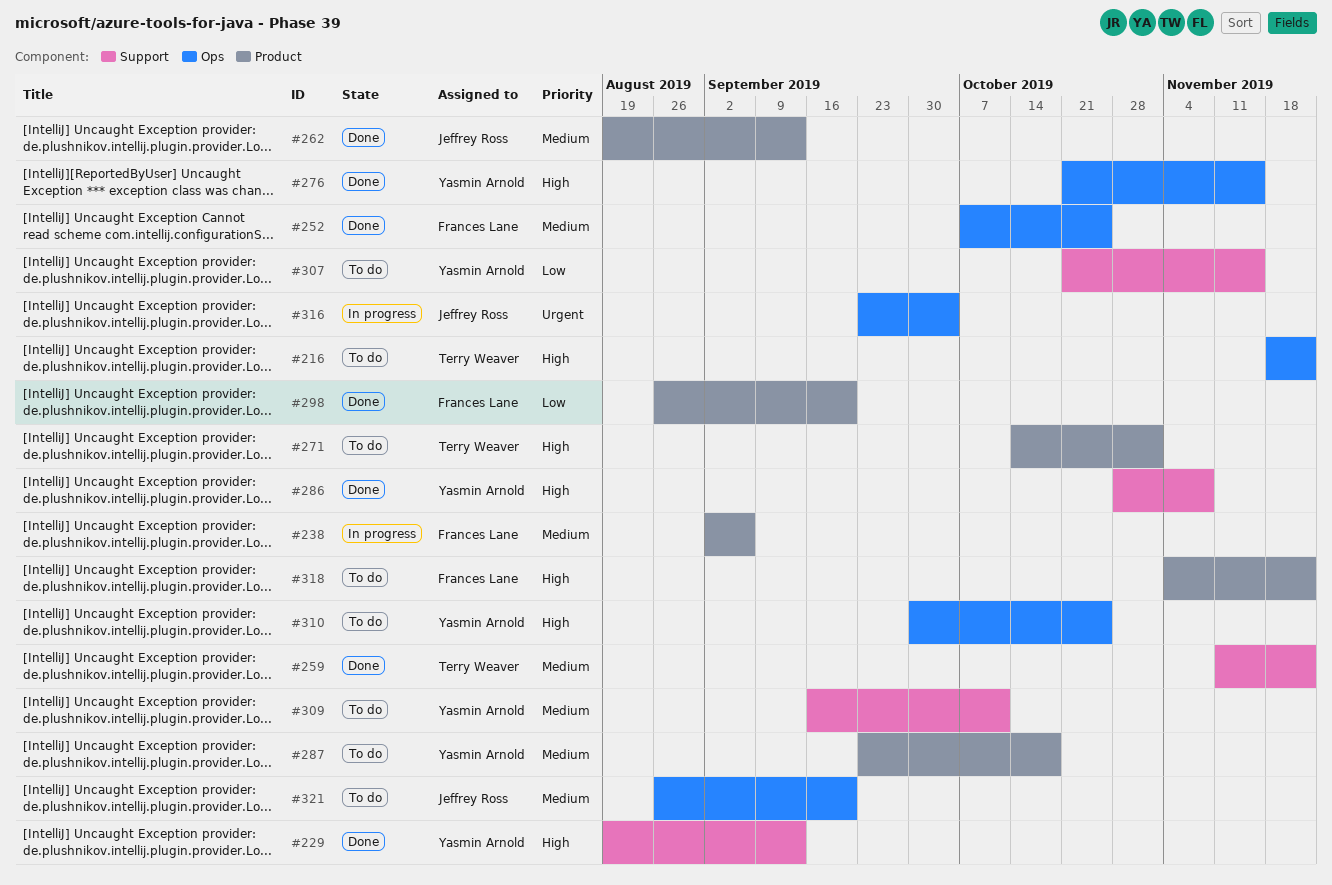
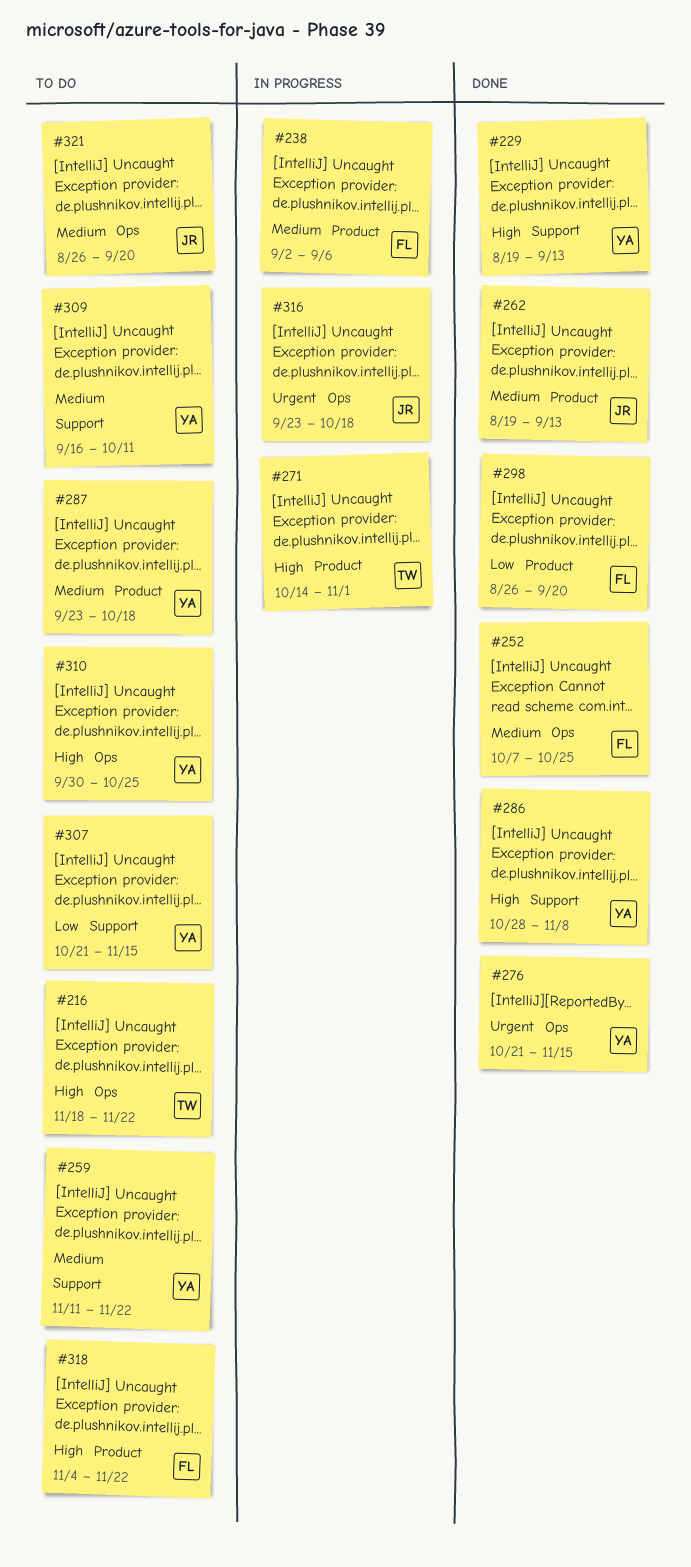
#259, status: Done -> To do
#259, owner: Terry Weaver -> Yasmin Arnold
#271, status: To do -> In progress
#276, priority: High -> Urgent
#316, due: Oct 4 -> Oct 18

